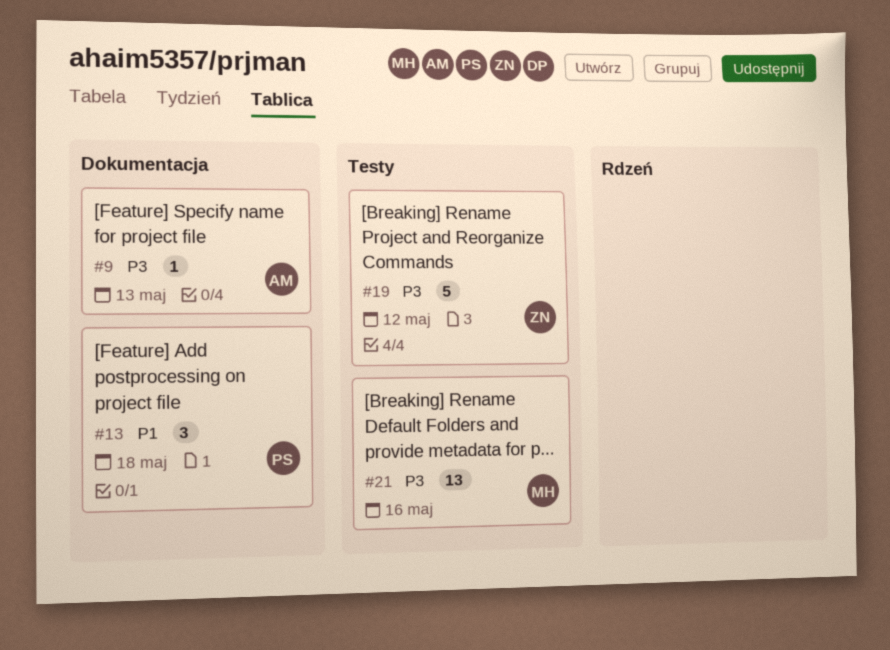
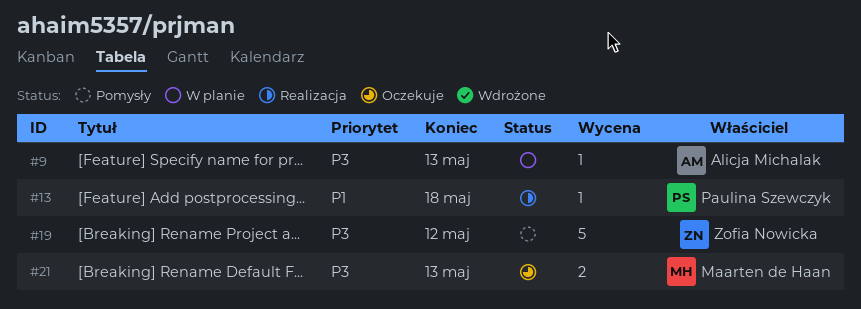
#13, estimate: 3 -> 1
#21, estimate: 13 -> 2
#21, due: May 16 -> May 13

